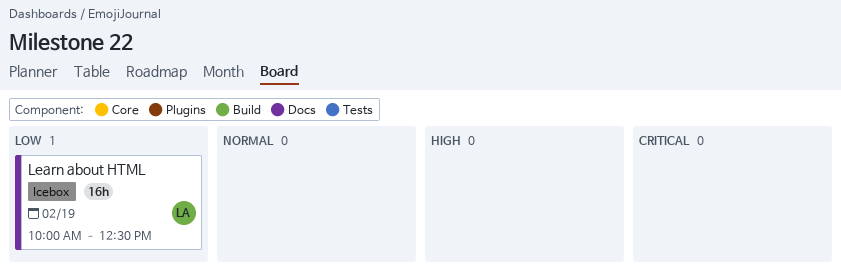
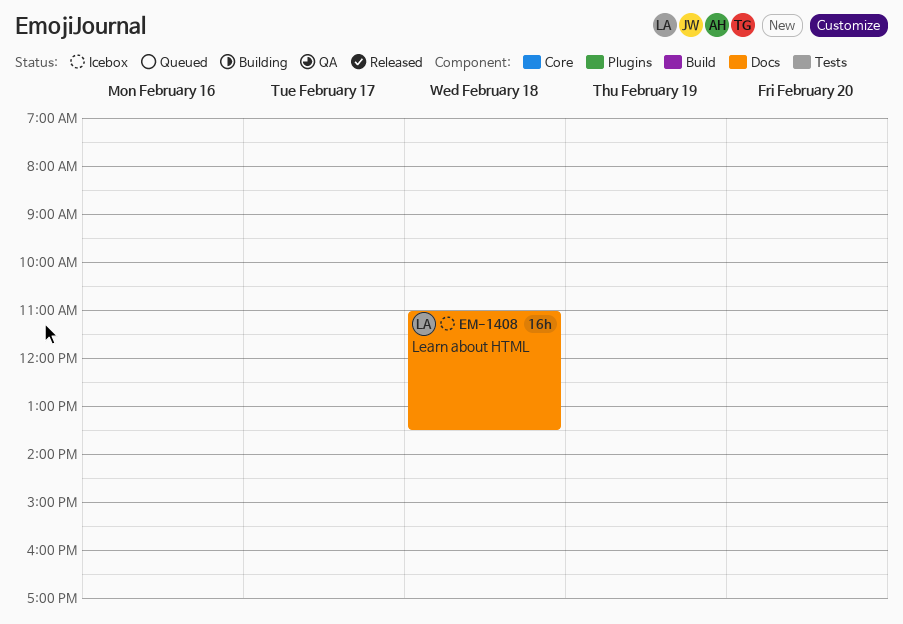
Learn about HTML, day: Feb 19 -> Feb 18
Learn about HTML, begins: 10:00 -> 11:00
Learn about HTML, ends: 12:30 -> 13:30

